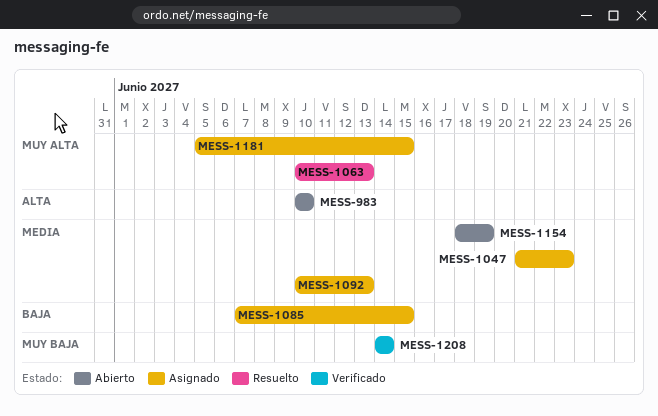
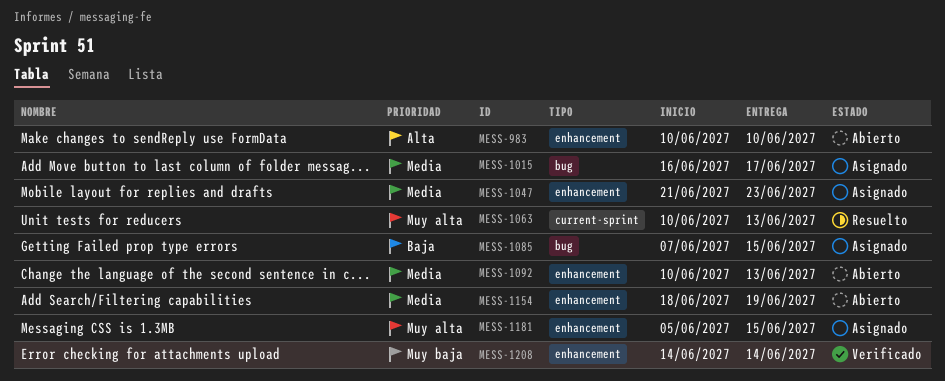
MESS-1015: none -> present
MESS-1092, status: Asignado -> Abierto

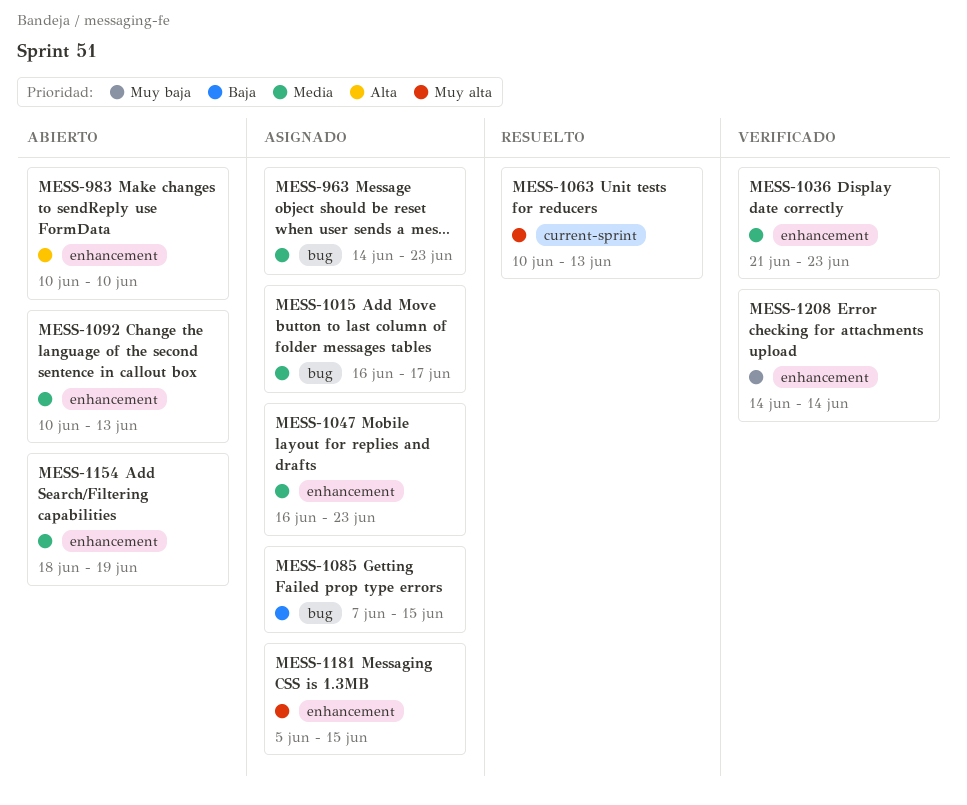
MESS-963: none -> present
MESS-1036: none -> present
MESS-1047, start: Jun 21 -> Jun 16

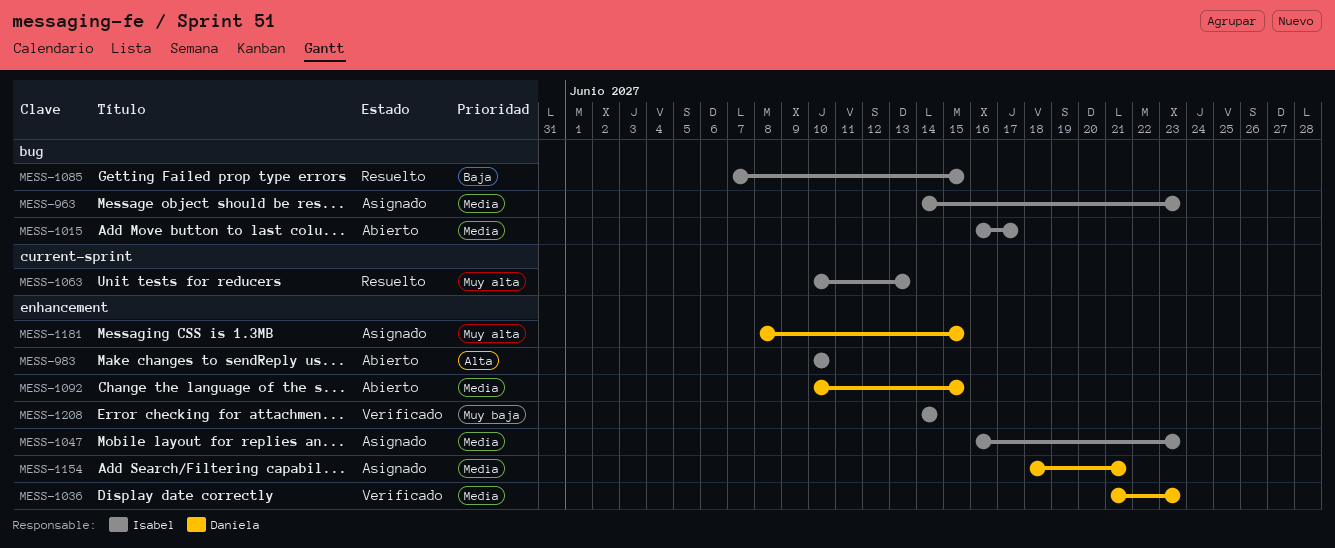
MESS-1015, status: Asignado -> Abierto
MESS-1085, status: Asignado -> Resuelto
MESS-1092, due: Jun 13 -> Jun 15
MESS-1154, status: Abierto -> Asignado
MESS-1154, due: Jun 19 -> Jun 21
MESS-1181, start: Jun 5 -> Jun 8

